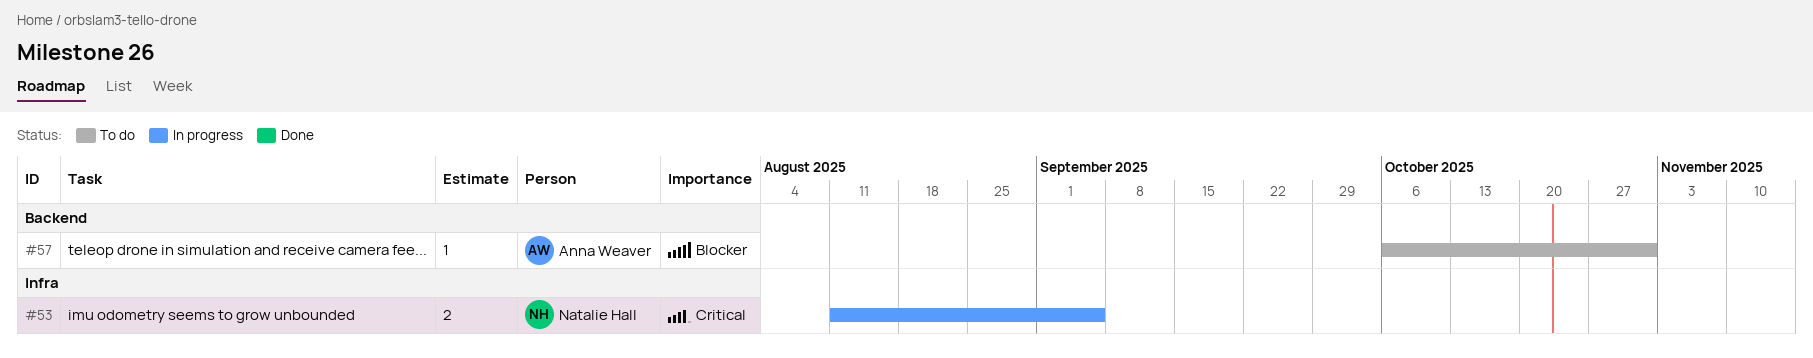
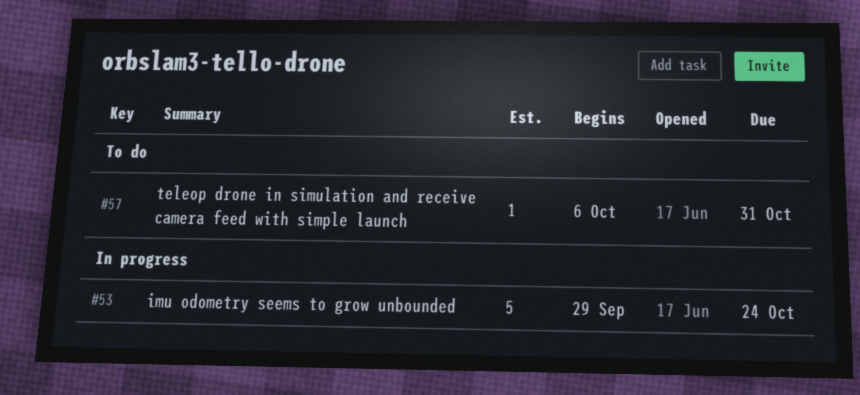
#53, estimate: 2 -> 5
#53, start: Aug 11 -> Sep 29
#53, due: Sep 5 -> Oct 24

